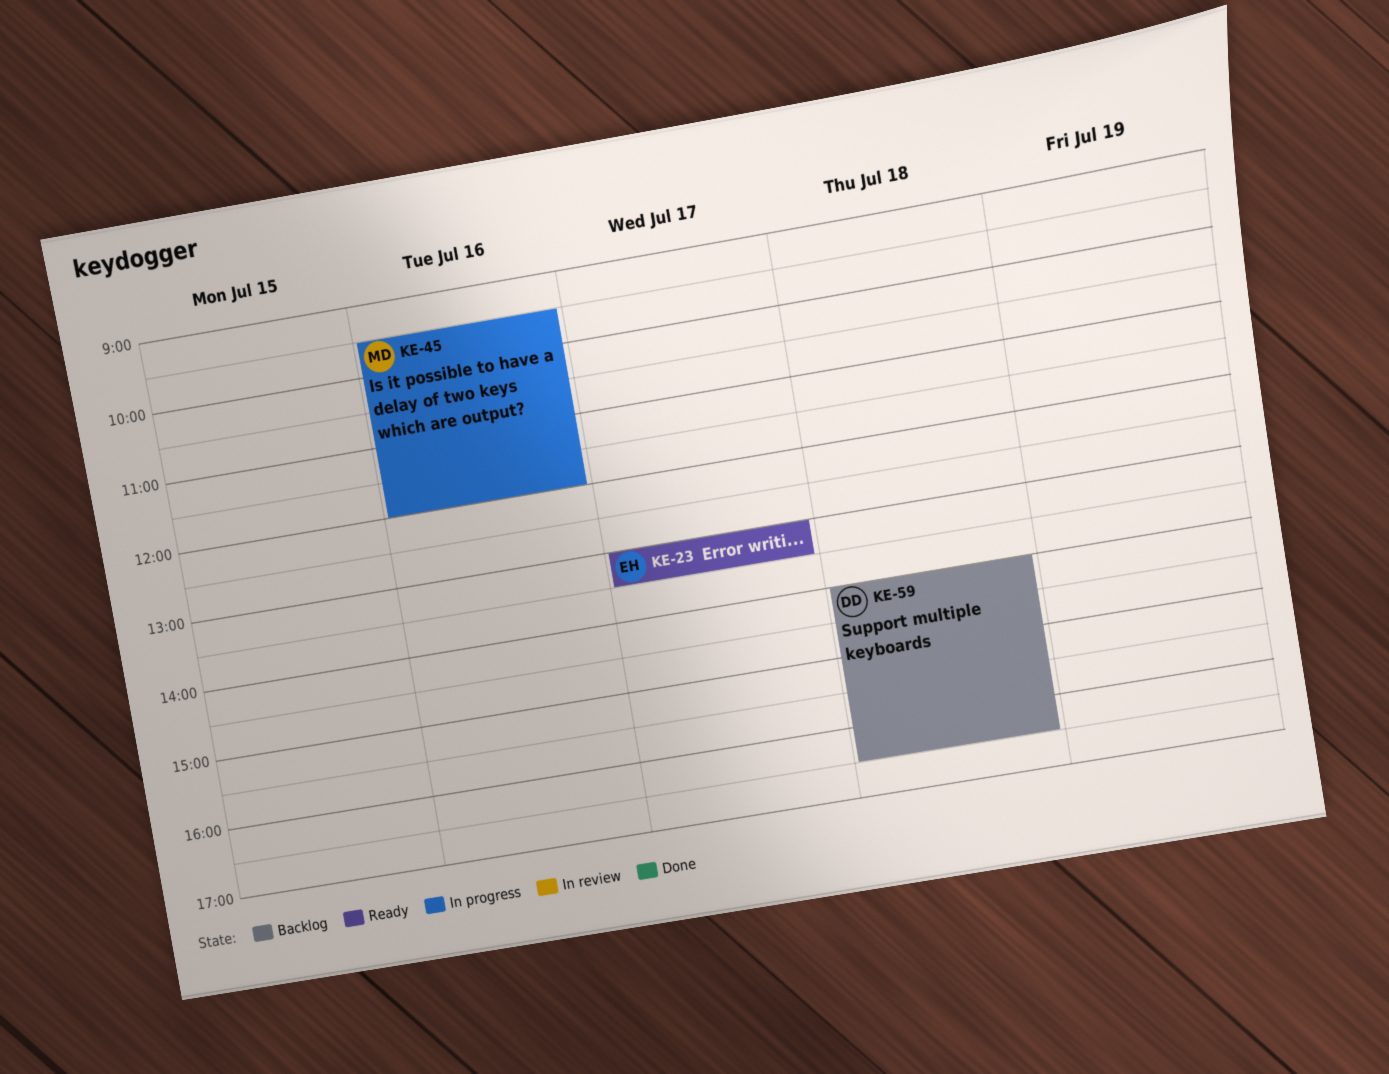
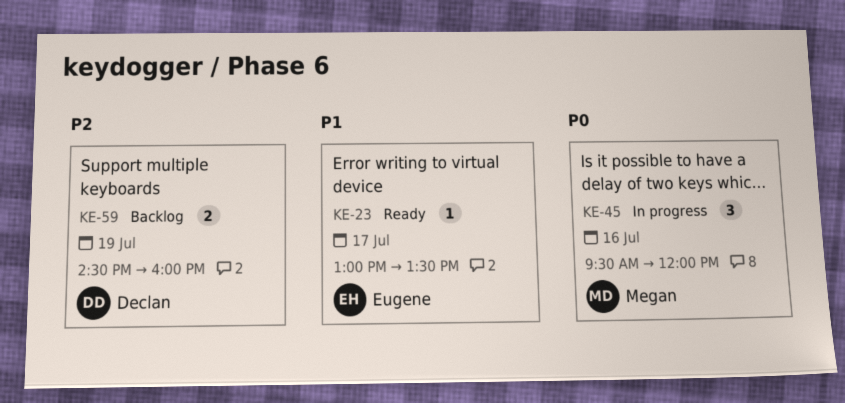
KE-59, day: Jul 18 -> Jul 19
KE-59, begins: 14:00 -> 14:30
KE-59, ends: 16:30 -> 16:00

